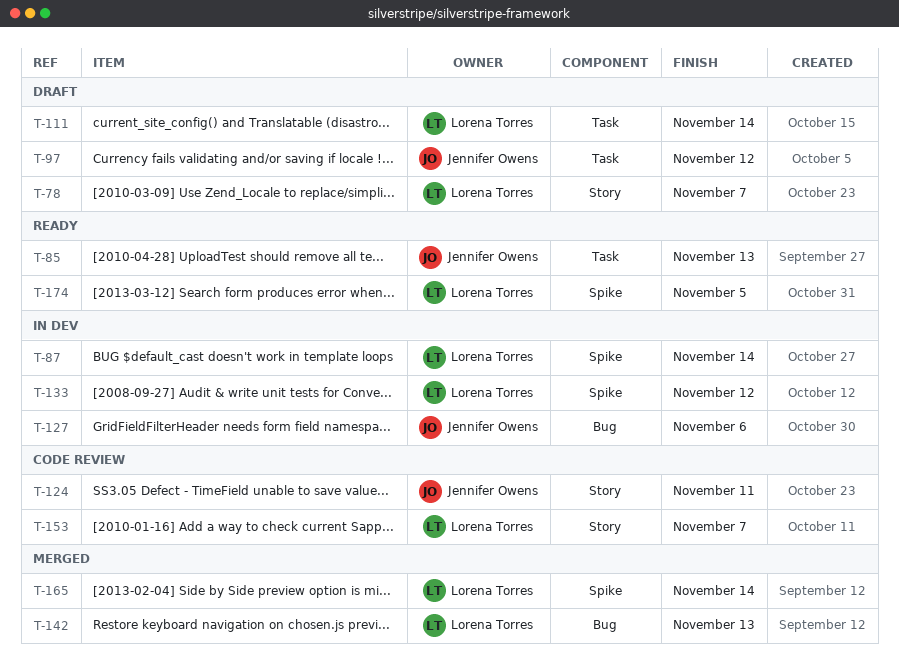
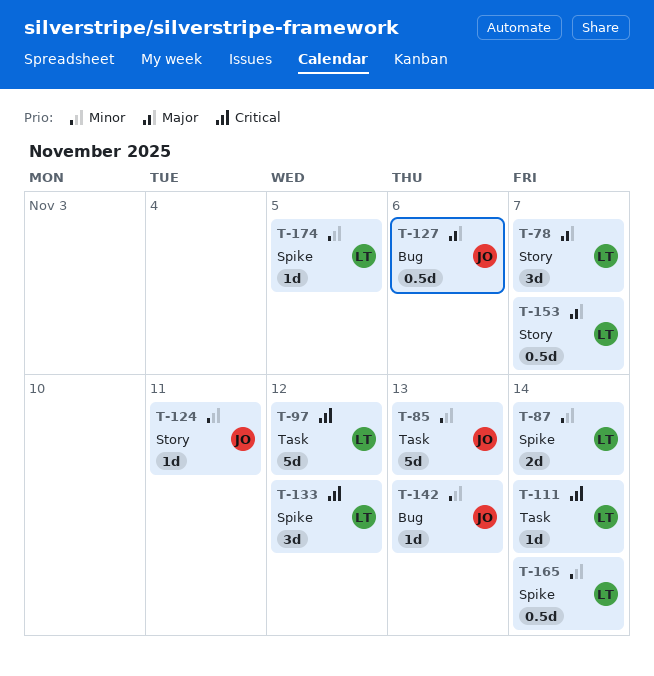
T-97, owner: Jennifer Owens -> Lorena Torres
T-142, owner: Lorena Torres -> Jennifer Owens

